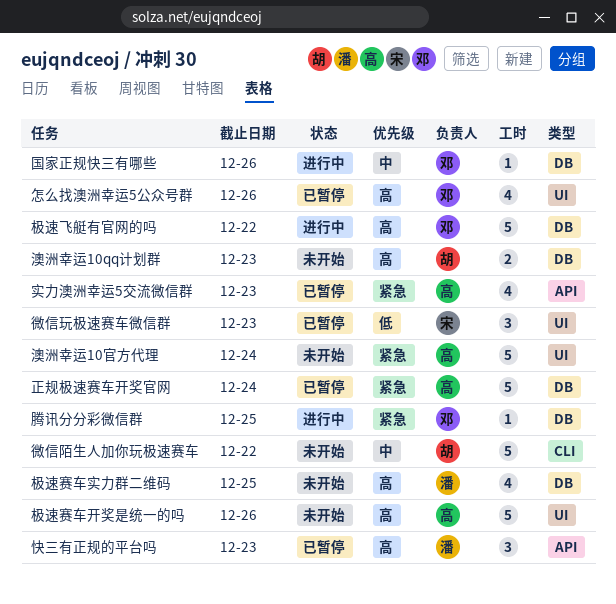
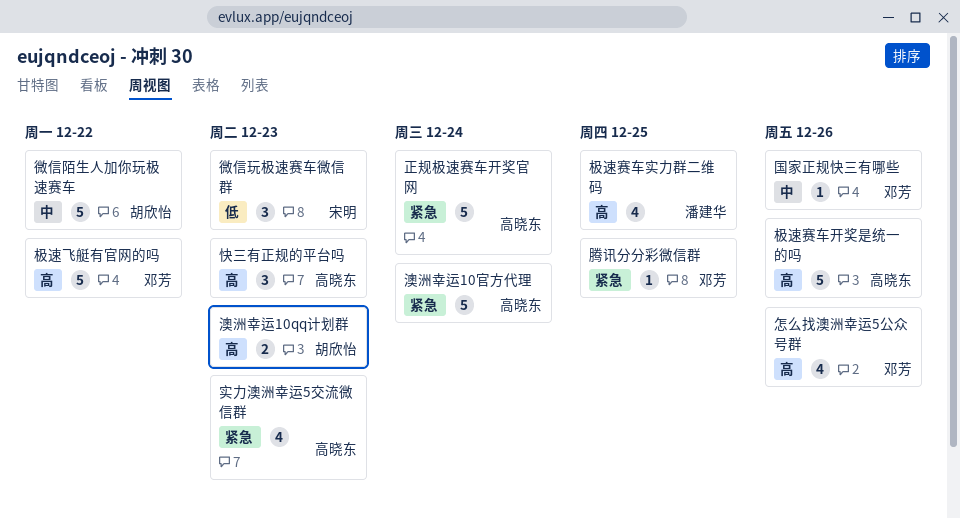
快三有正规的平台吗, owner: 潘建华 -> 高晓东

